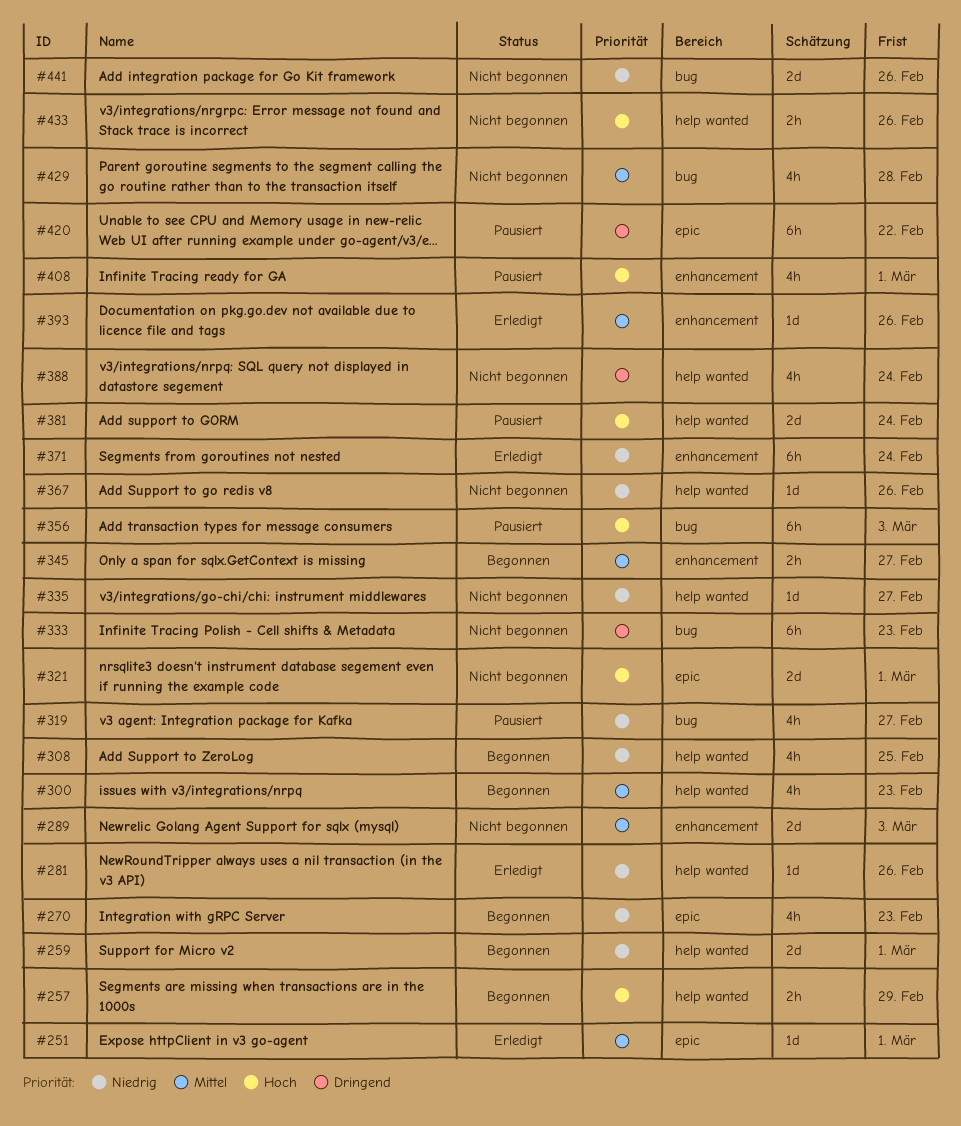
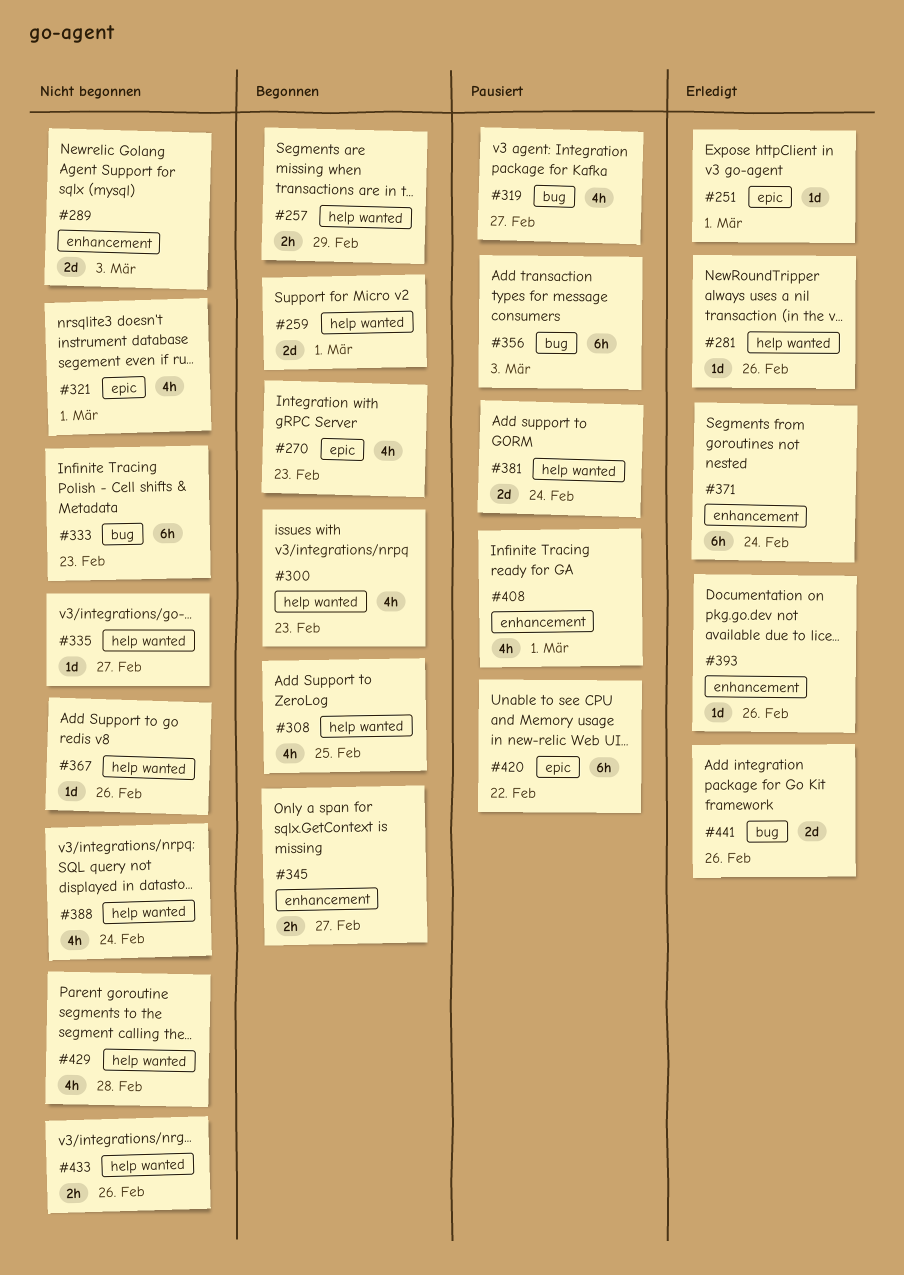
#321, estimate: 2d -> 4h
#429, label: bug -> help wanted
#441, status: Nicht begonnen -> Erledigt

